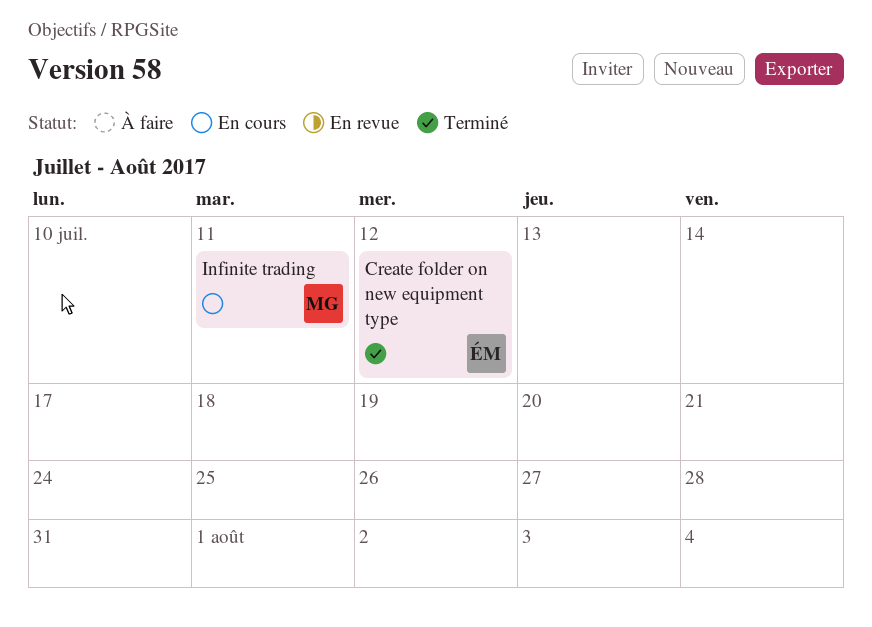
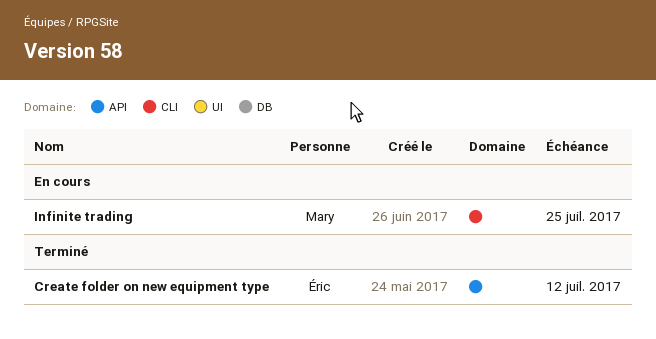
Infinite trading, due: Jul 11 -> Jul 25

